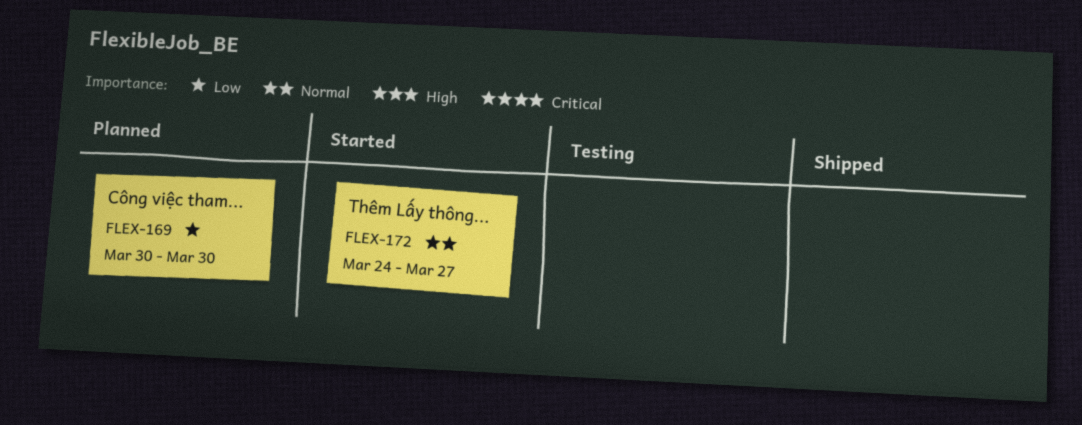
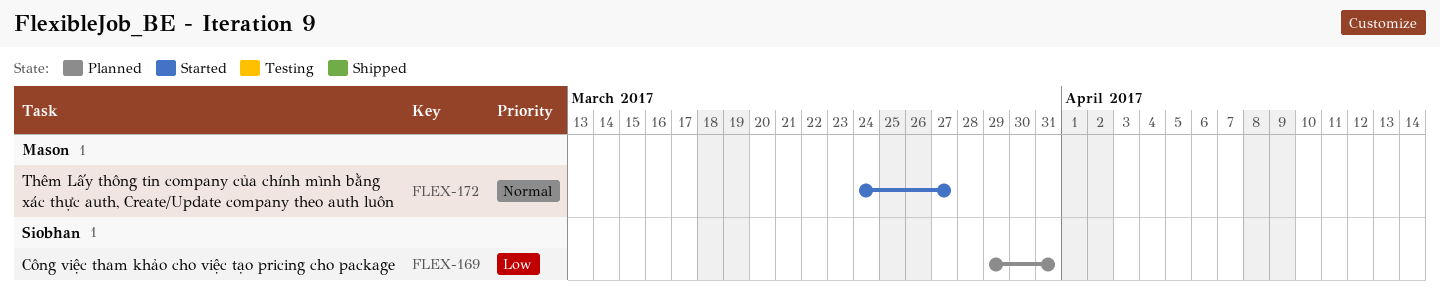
FLEX-169, start: Mar 30 -> Mar 29
FLEX-169, due: Mar 30 -> Mar 31

